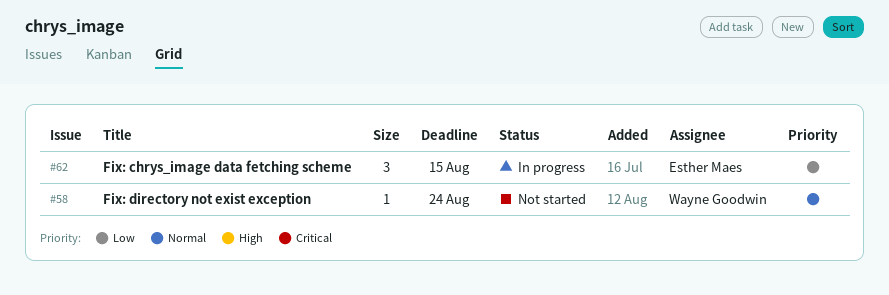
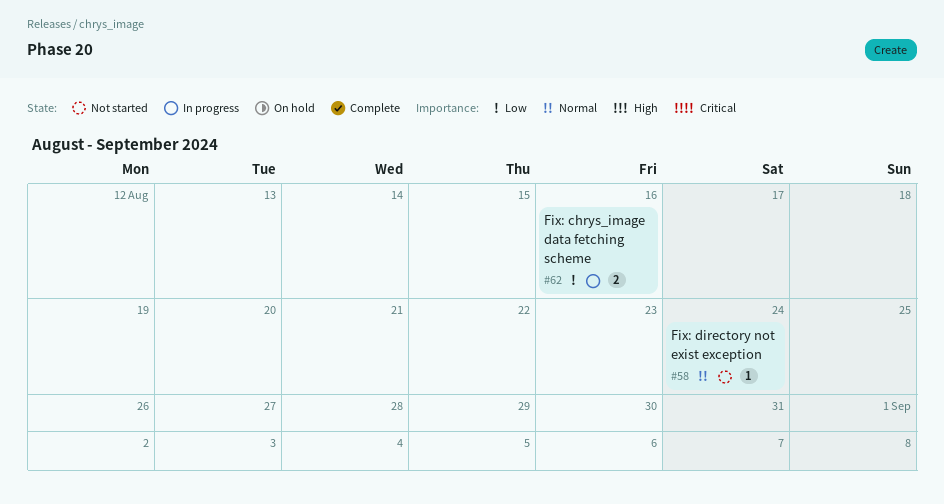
#62, estimate: 3 -> 2
#62, due: Aug 15 -> Aug 16

